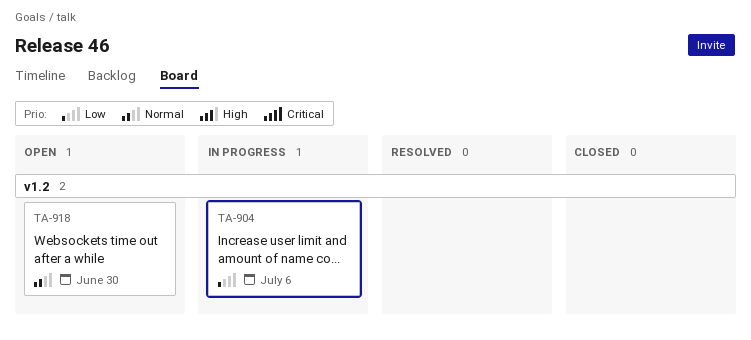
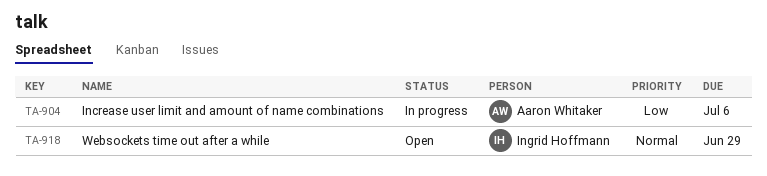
TA-918, due: Jun 30 -> Jun 29

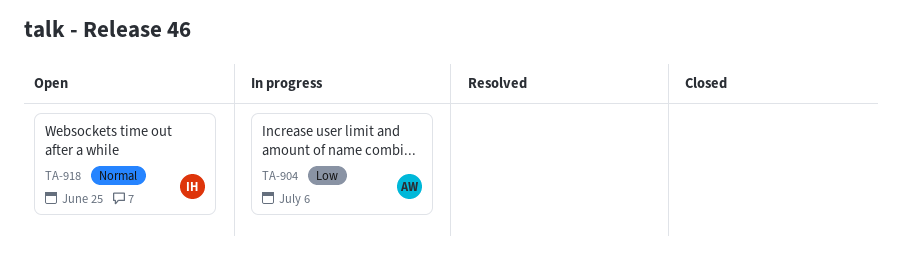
TA-918, due: Jun 29 -> Jun 25

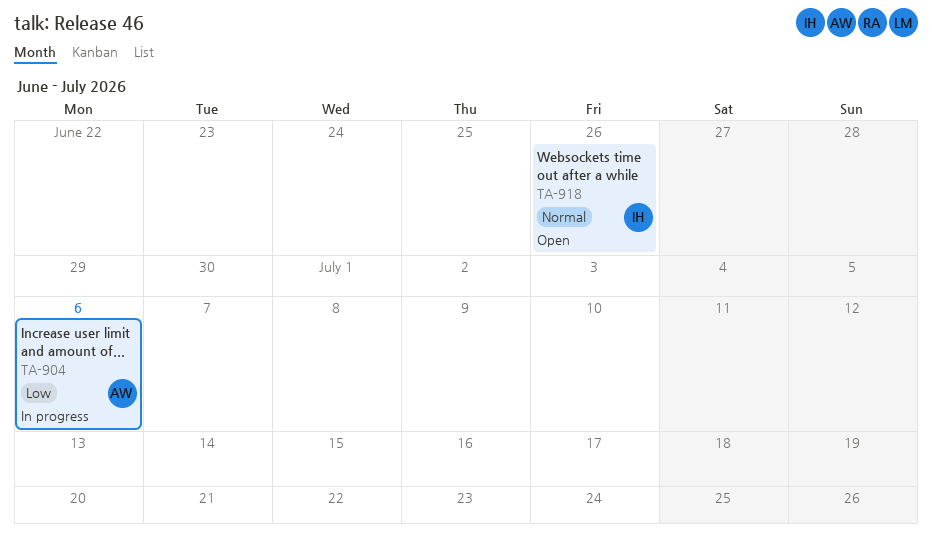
TA-918, due: Jun 25 -> Jun 26

